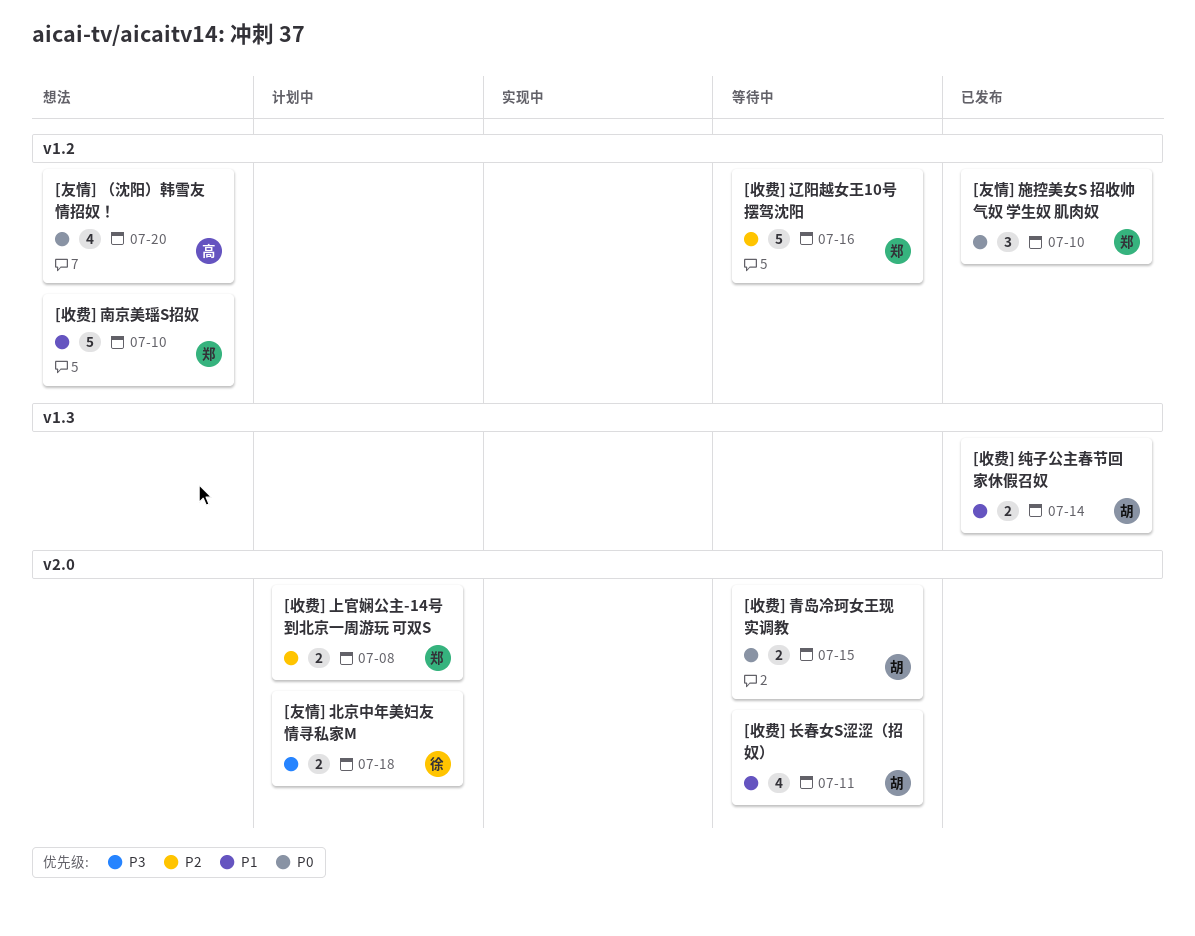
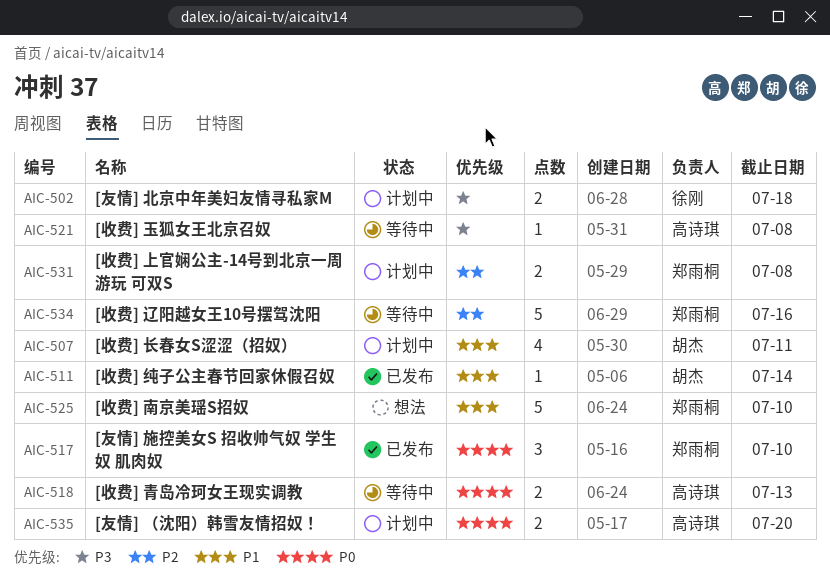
[友情] （沈阳）韩雪友情招奴！, status: 想法 -> 计划中
[友情] （沈阳）韩雪友情招奴！, estimate: 4 -> 2
[收费] 玉狐女王北京召奴: none -> present
[收费] 纯子公主春节回家休假召奴, estimate: 2 -> 1
[收费] 长春女S涩涩（招奴）, status: 等待中 -> 计划中
[收费] 青岛冷珂女王现实调教, owner: 胡杰 -> 高诗琪
[收费] 青岛冷珂女王现实调教, due: Jul 15 -> Jul 13

